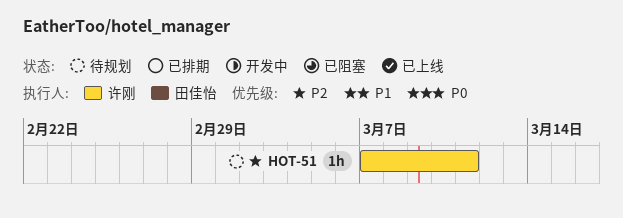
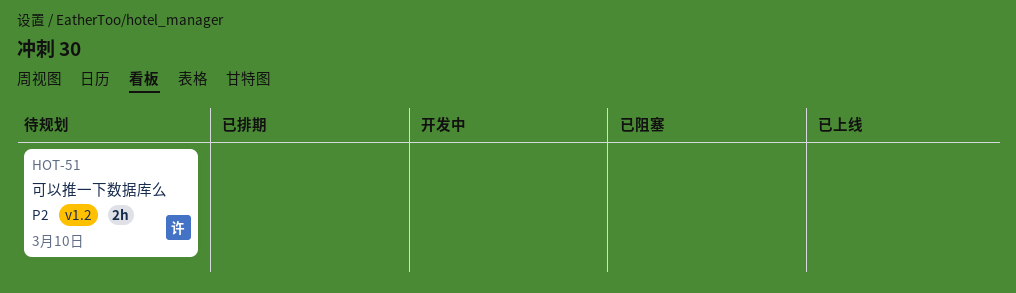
HOT-51, estimate: 1h -> 2h
HOT-51, due: Mar 11 -> Mar 10

